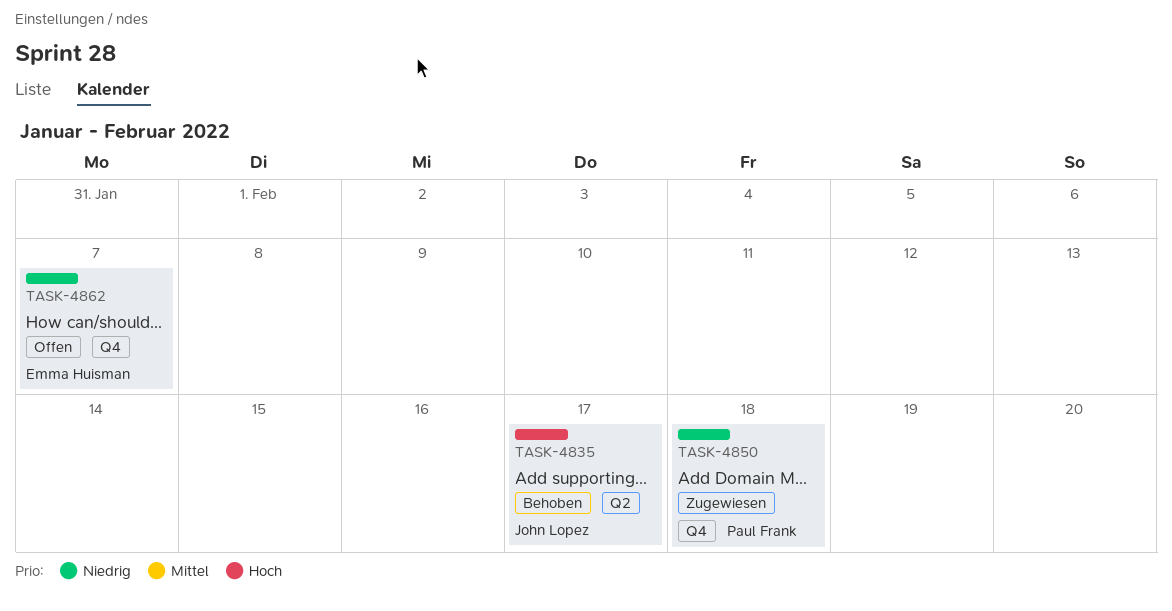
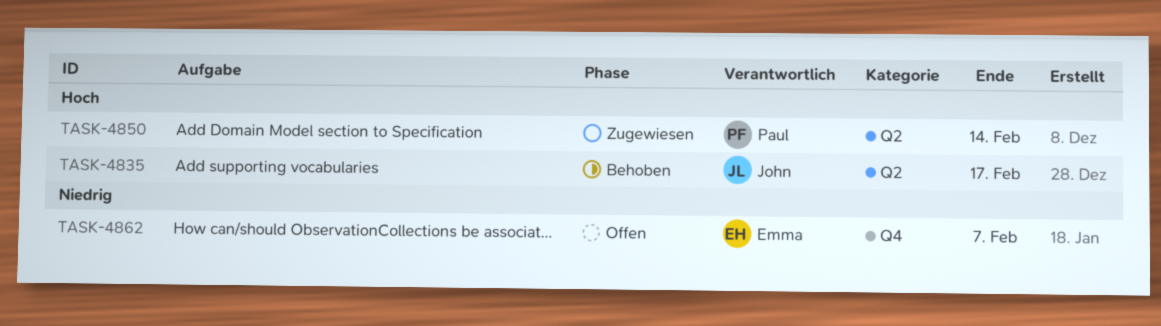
TASK-4850, priority: Niedrig -> Hoch
TASK-4850, label: Q4 -> Q2
TASK-4850, due: Feb 18 -> Feb 14

